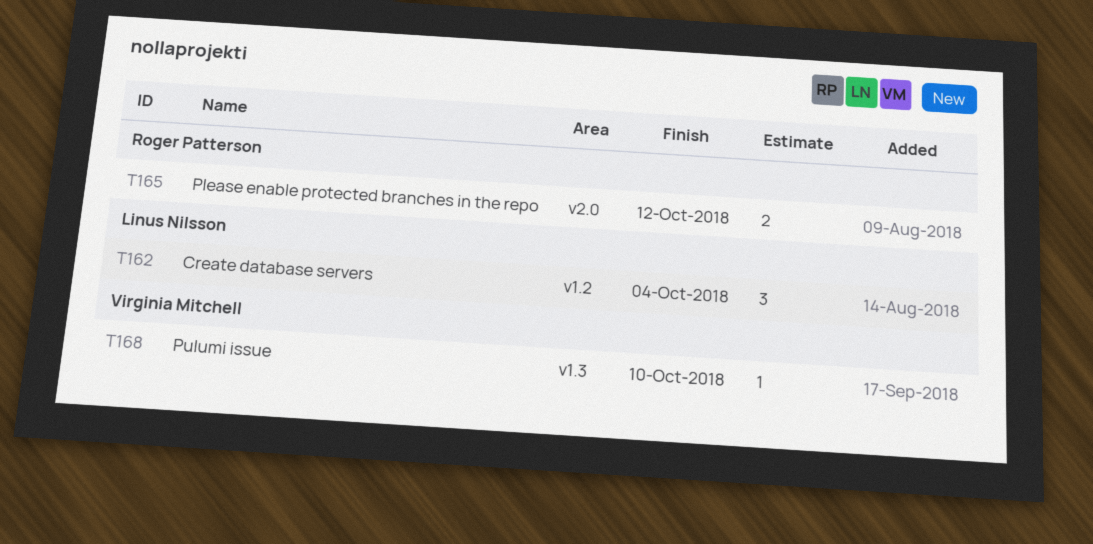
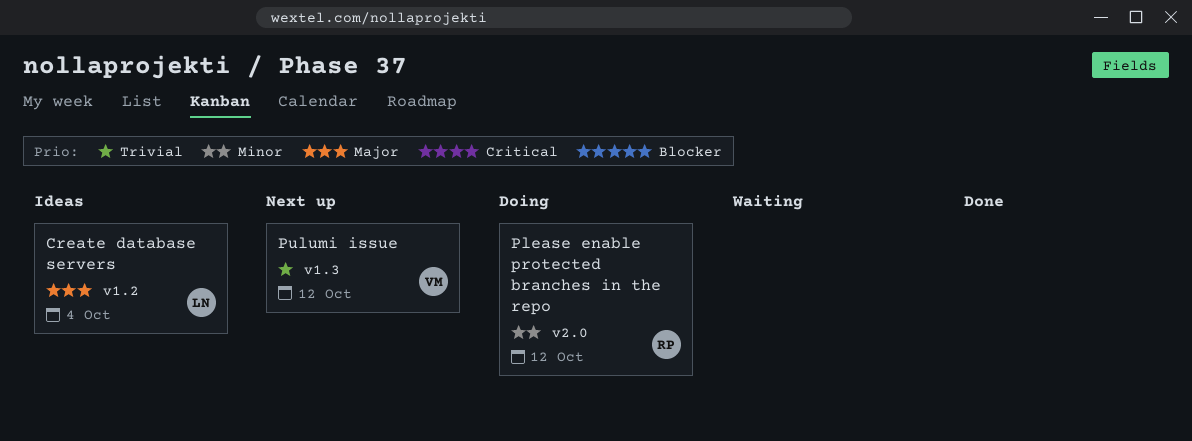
Pulumi issue, due: Oct 10 -> Oct 12

